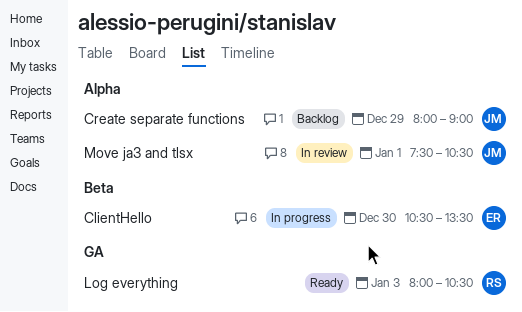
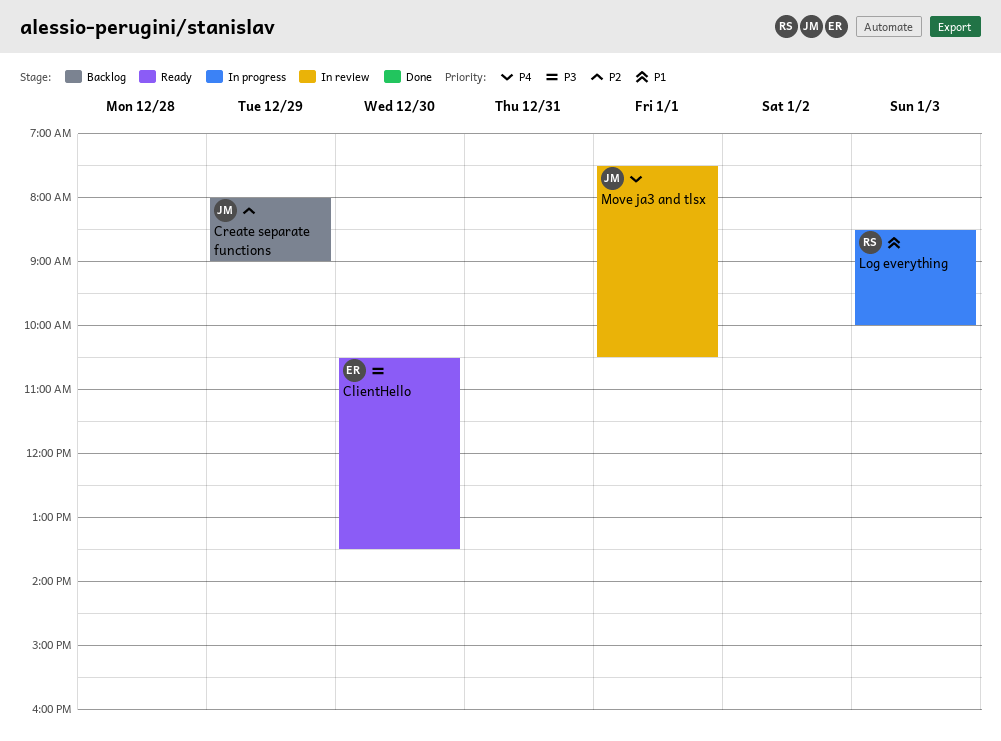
ClientHello, status: In progress -> Ready
Log everything, status: Ready -> In progress
Log everything, begins: 08:00 -> 08:30
Log everything, ends: 10:30 -> 10:00

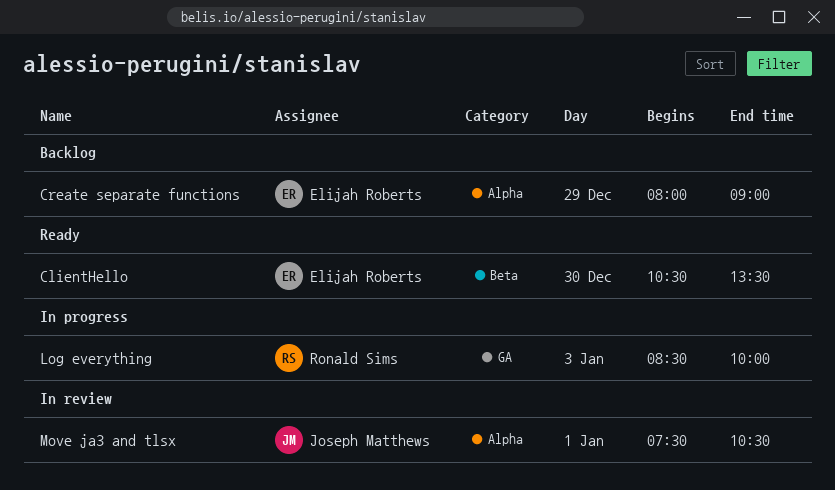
Create separate functions, owner: Joseph Matthews -> Elijah Roberts

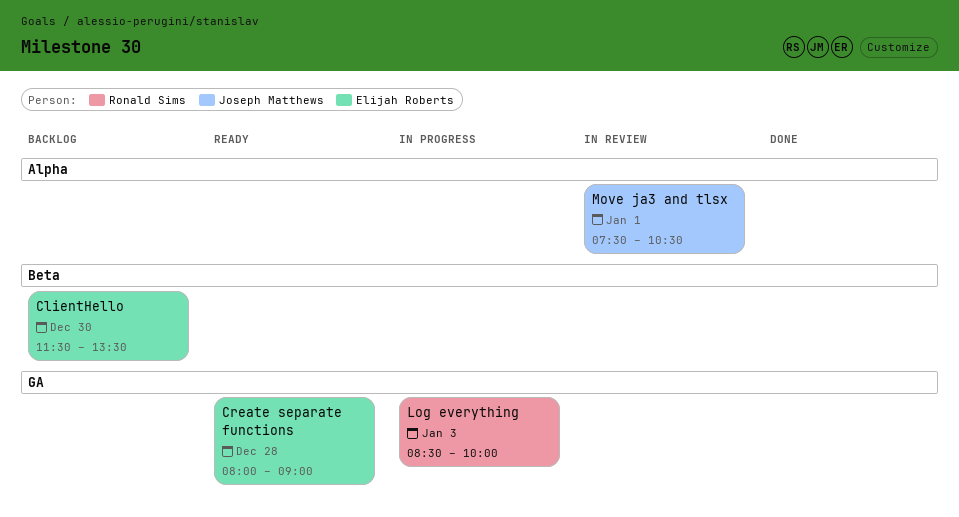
ClientHello, status: Ready -> Backlog
ClientHello, begins: 10:30 -> 11:30
Create separate functions, status: Backlog -> Ready
Create separate functions, label: Alpha -> GA
Create separate functions, day: Dec 29 -> Dec 28

